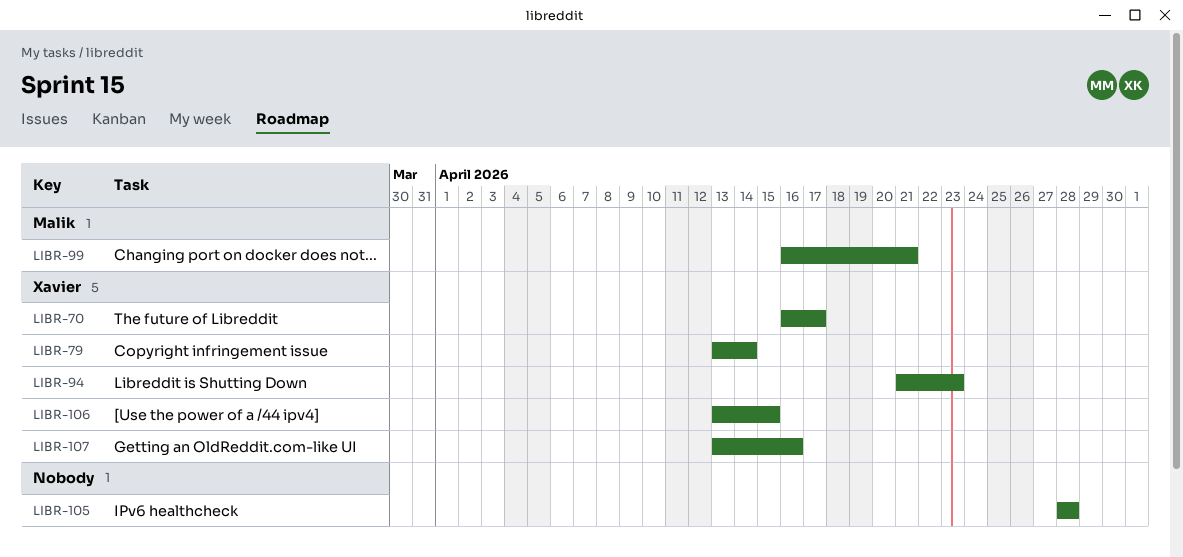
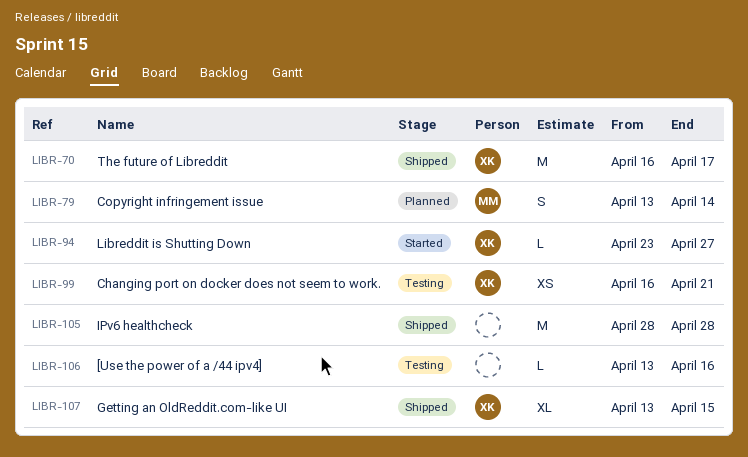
LIBR-79, owner: Xavier -> Malik
LIBR-94, start: Apr 21 -> Apr 23
LIBR-94, due: Apr 23 -> Apr 27
LIBR-99, owner: Malik -> Xavier
LIBR-106, owner: Xavier -> none
LIBR-106, due: Apr 15 -> Apr 16
LIBR-107, due: Apr 16 -> Apr 15

